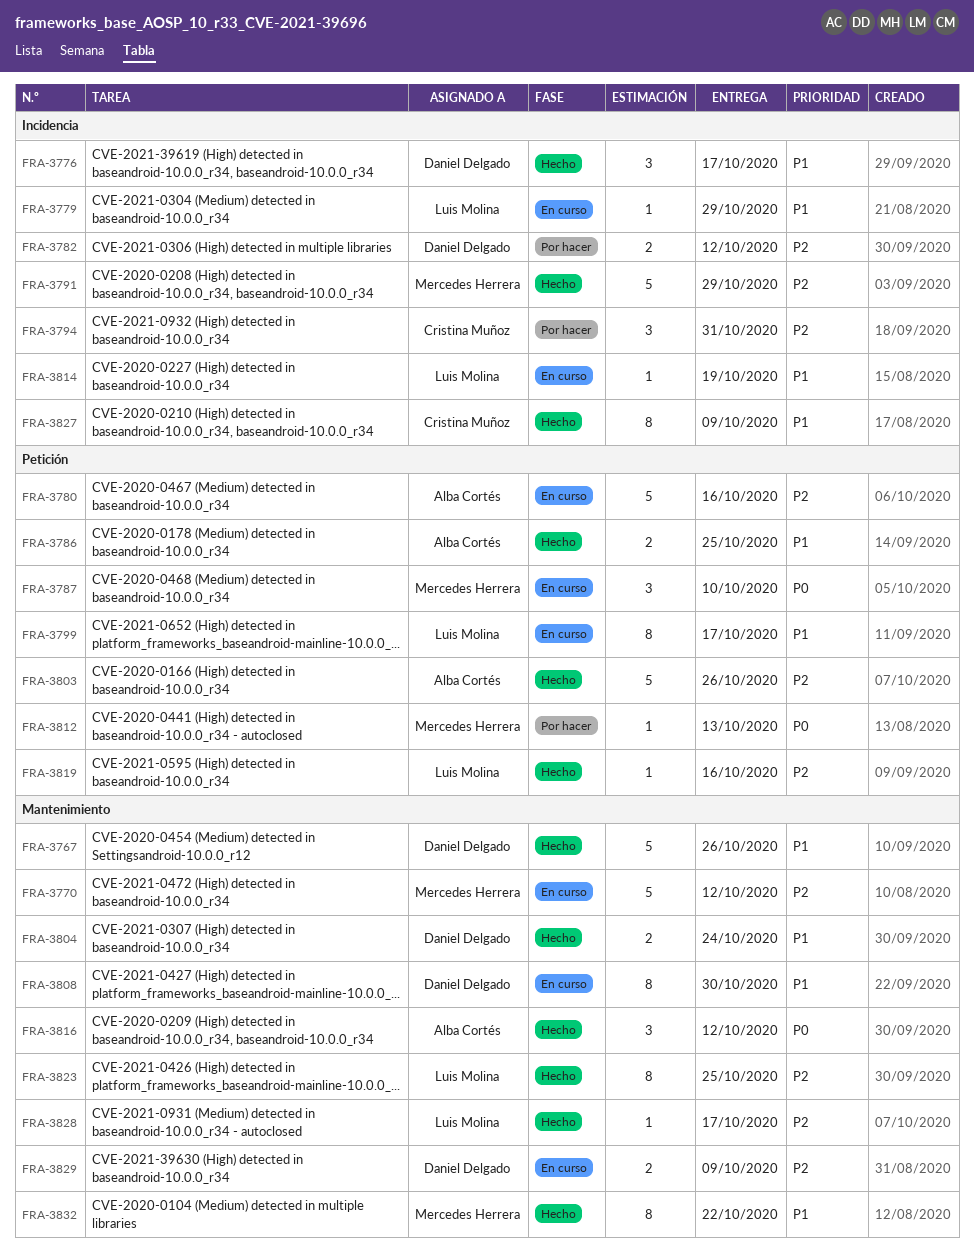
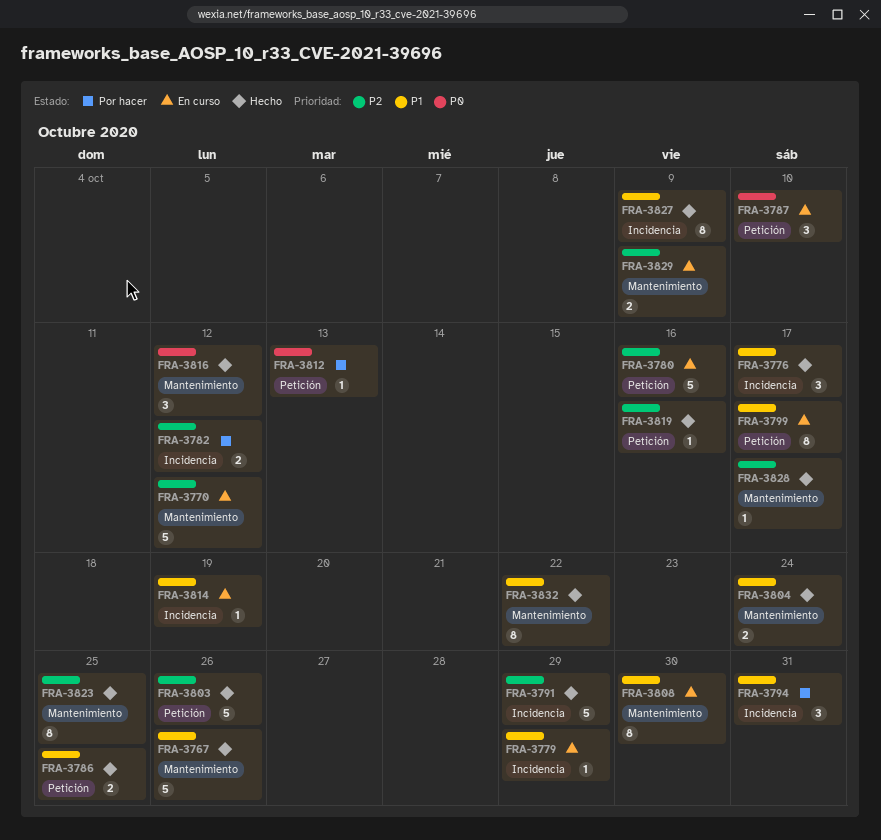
FRA-3794, priority: P2 -> P1

